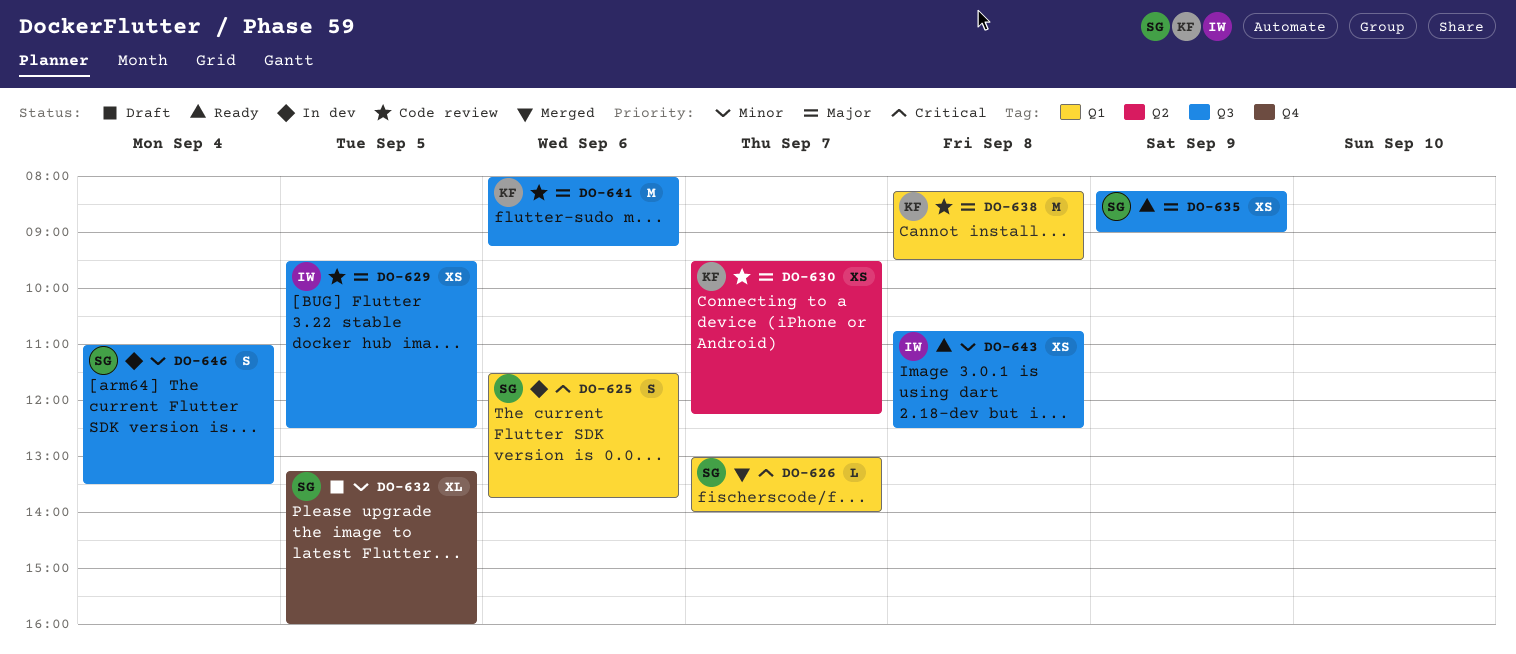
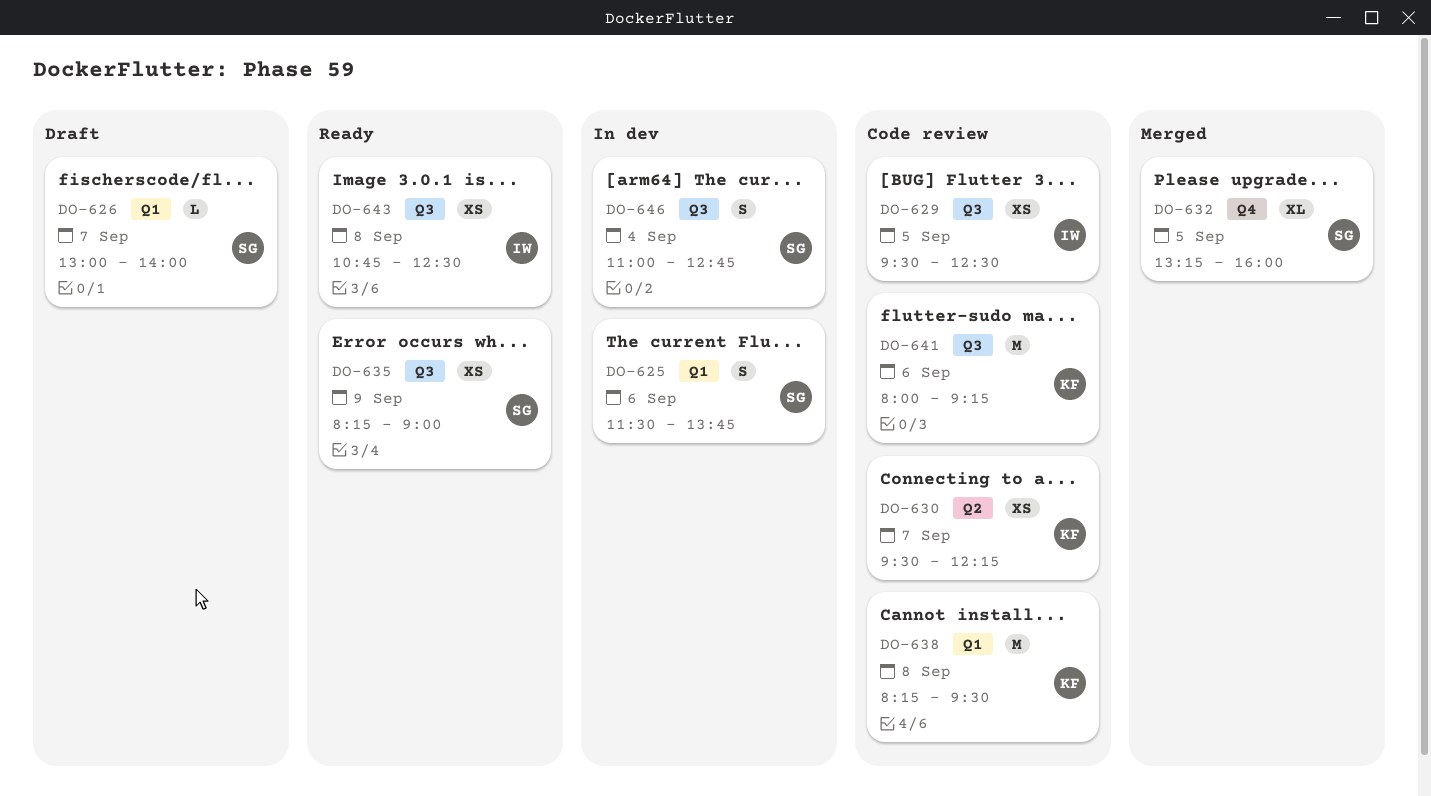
DO-626, status: Merged -> Draft
DO-632, status: Draft -> Merged
DO-646, ends: 13:30 -> 12:45

